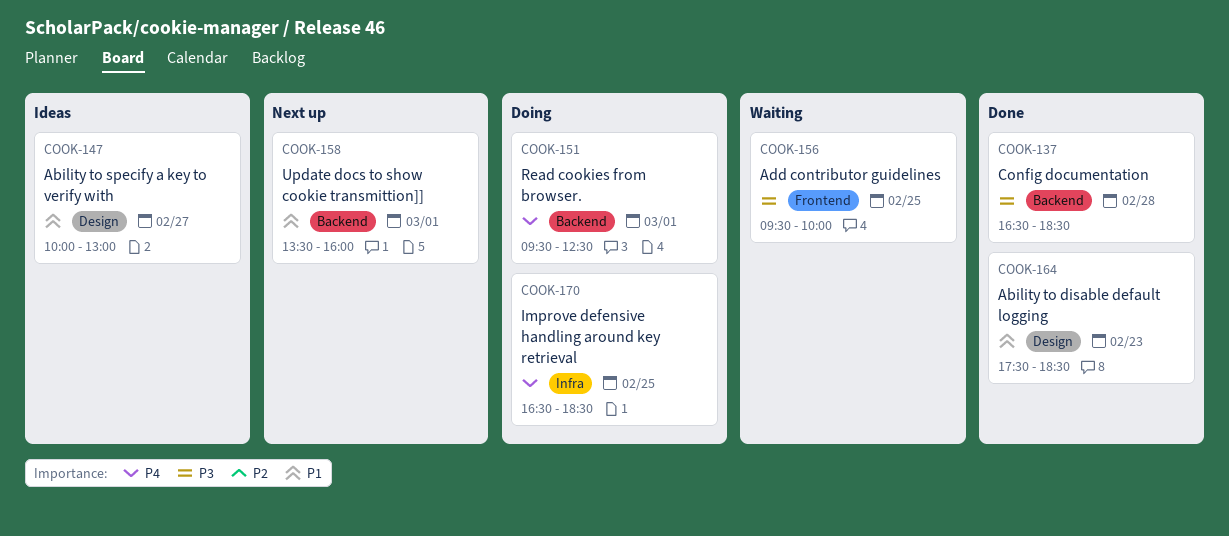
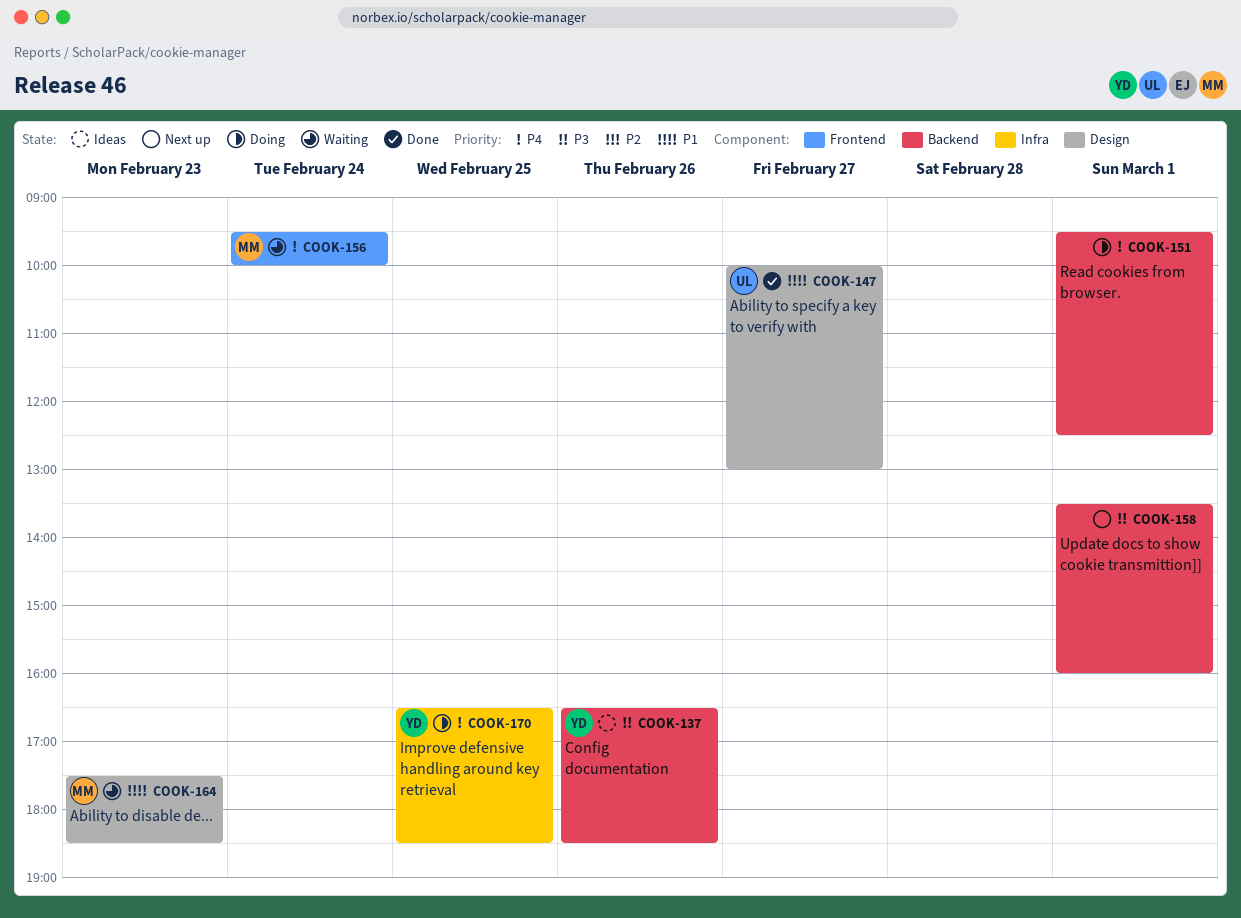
COOK-137, status: Done -> Ideas
COOK-137, day: Feb 28 -> Feb 26
COOK-147, status: Ideas -> Done
COOK-156, priority: P3 -> P4
COOK-156, day: Feb 25 -> Feb 24
COOK-158, priority: P1 -> P3
COOK-164, status: Done -> Waiting

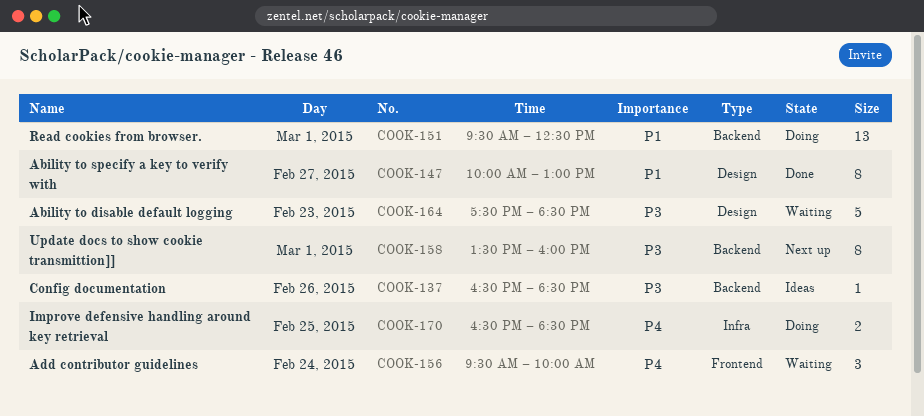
COOK-151, priority: P4 -> P1
COOK-164, priority: P1 -> P3

